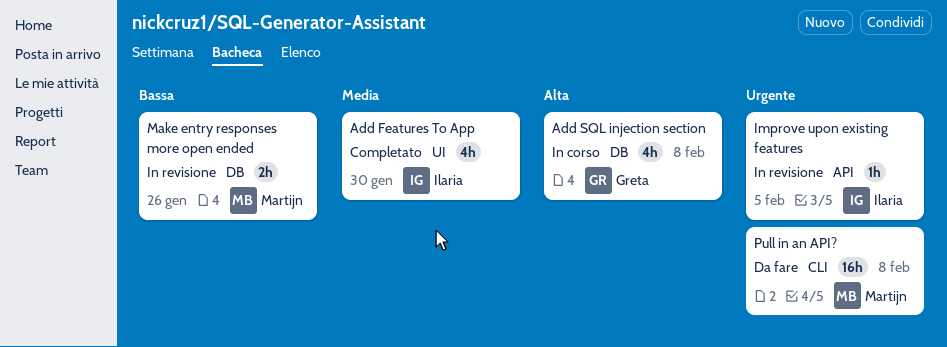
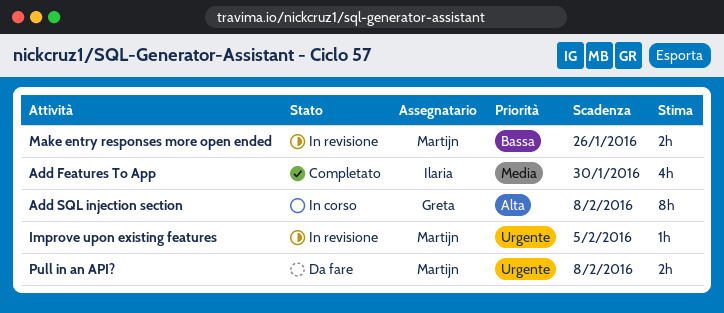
Add SQL injection section, estimate: 4h -> 8h
Improve upon existing features, owner: Ilaria -> Martijn
Pull in an API?, estimate: 16h -> 2h

